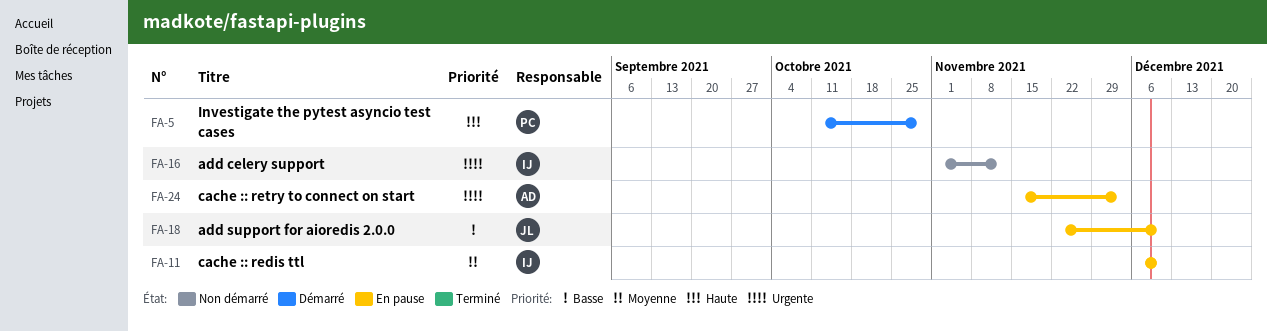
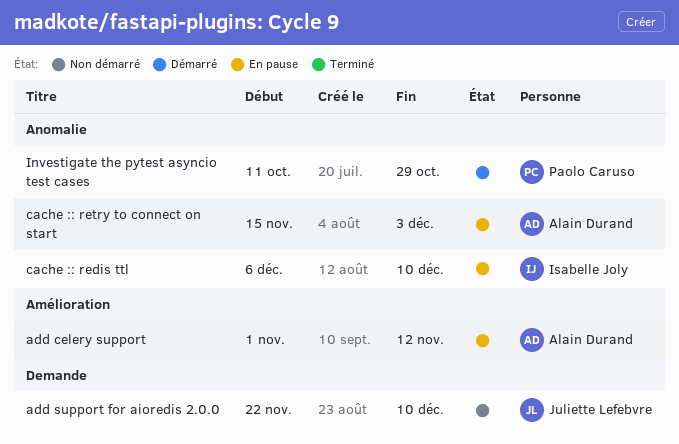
add celery support, status: Non démarré -> En pause
add celery support, owner: Isabelle Joly -> Alain Durand
add support for aioredis 2.0.0, status: En pause -> Non démarré

